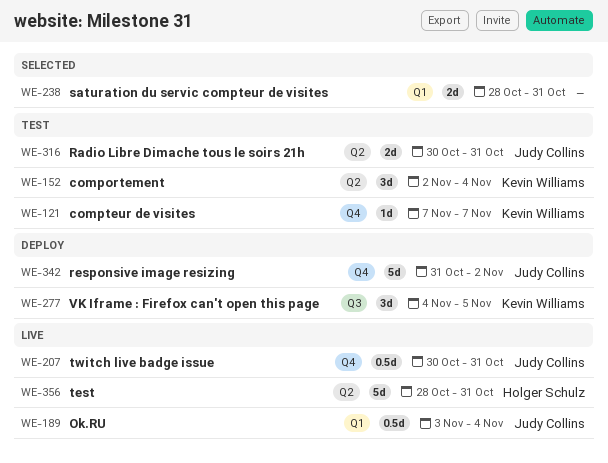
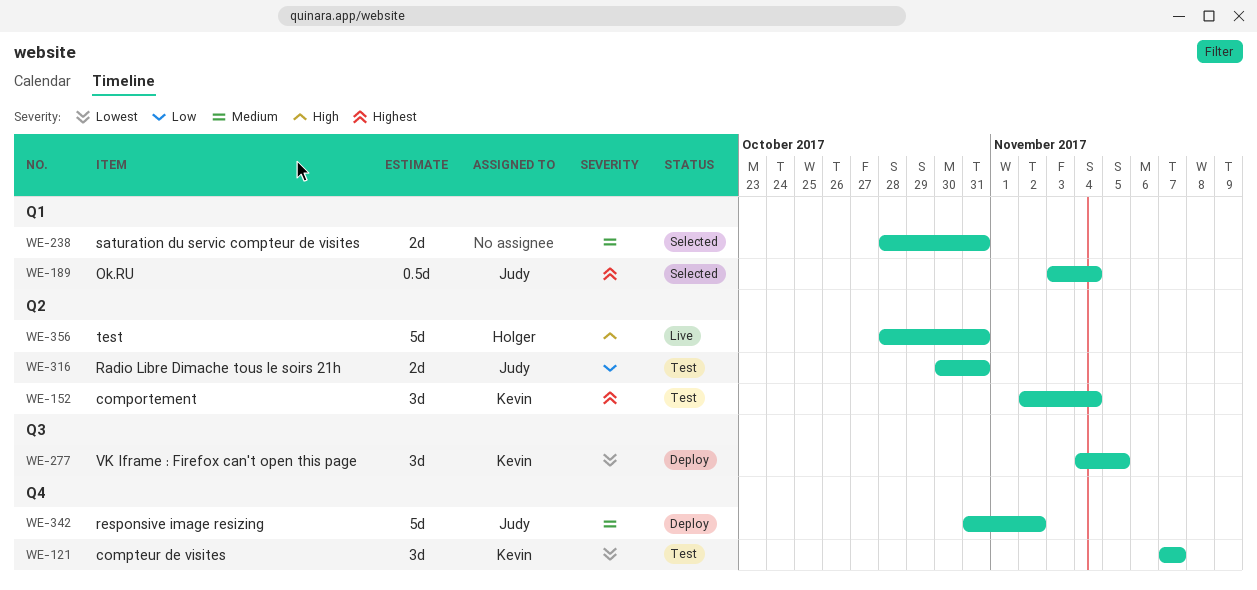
WE-121, estimate: 1d -> 3d
WE-189, status: Live -> Selected
WE-207: present -> none

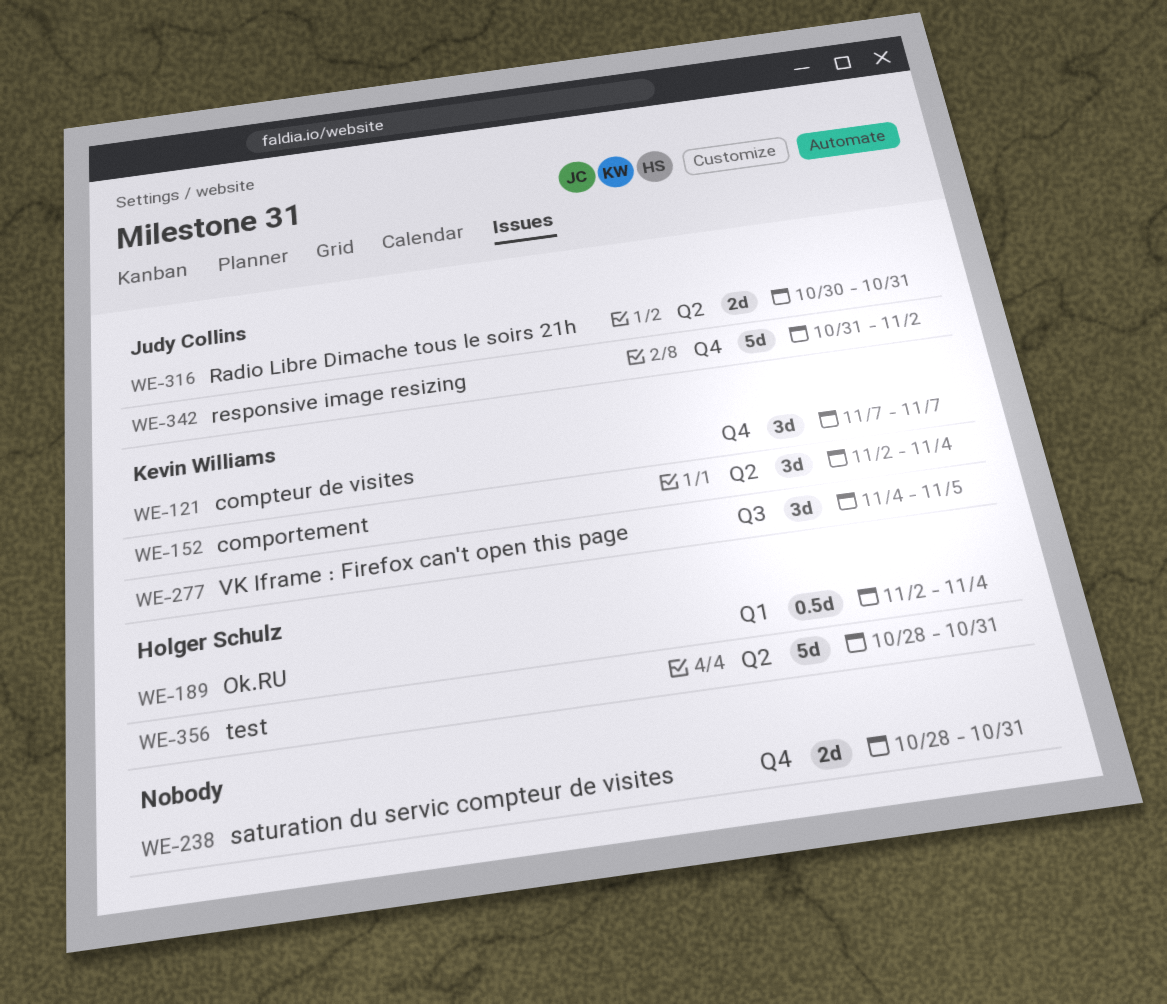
WE-189, owner: Judy Collins -> Holger Schulz
WE-189, start: Nov 3 -> Nov 2
WE-238, label: Q1 -> Q4

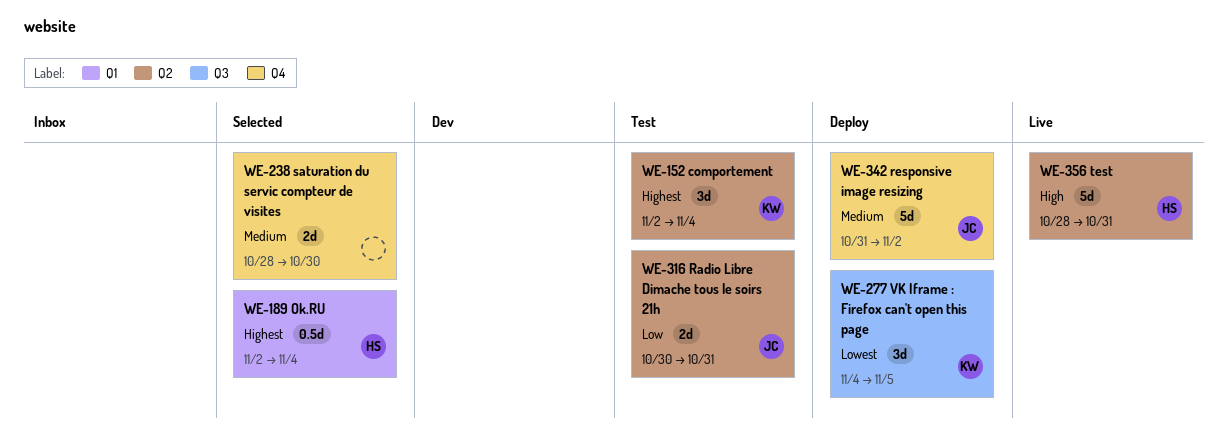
WE-121: present -> none
WE-238, due: Oct 31 -> Oct 30

